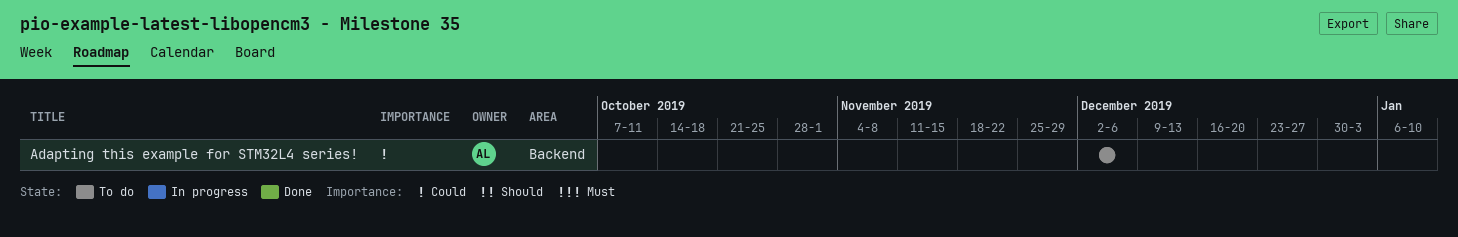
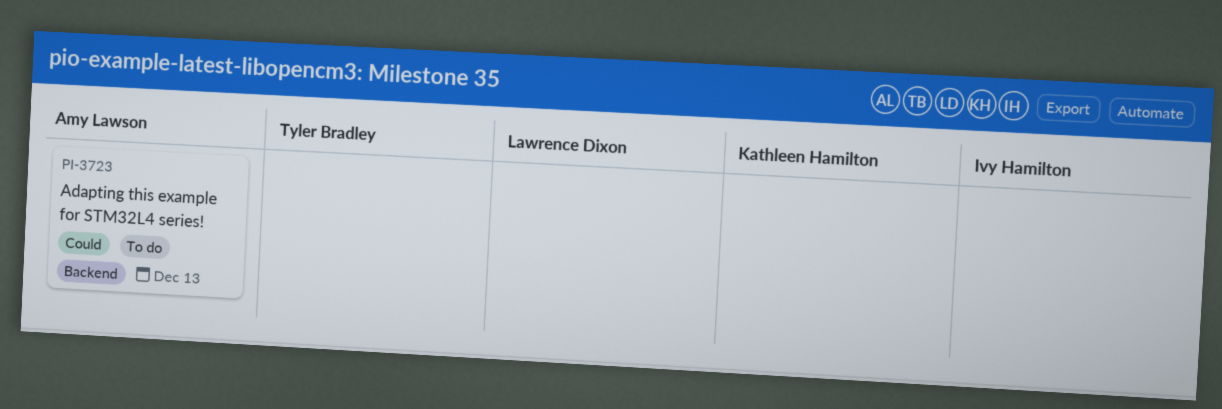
Adapting this example for STM32L4 series!, due: Dec 6 -> Dec 13

